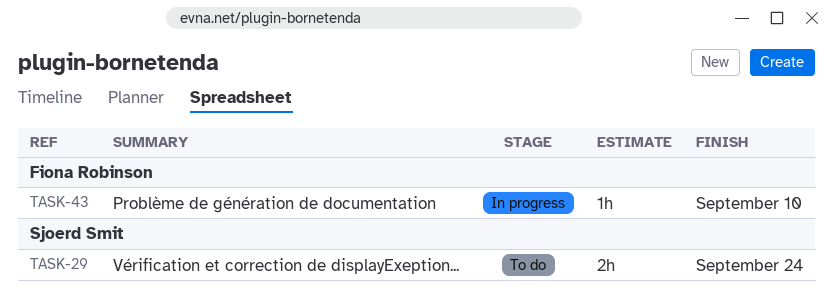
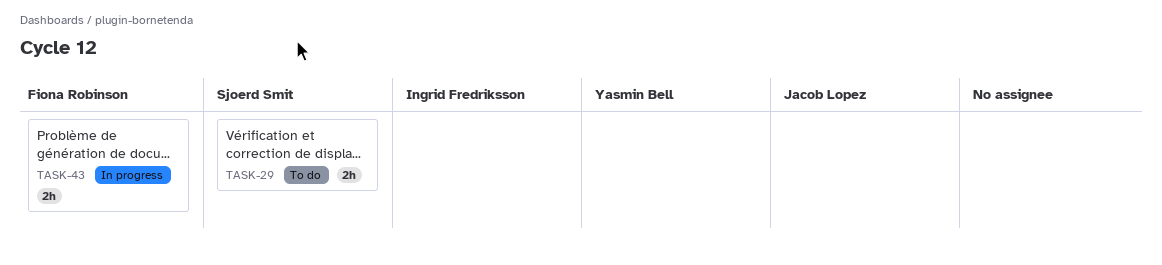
TASK-43, estimate: 1h -> 2h

